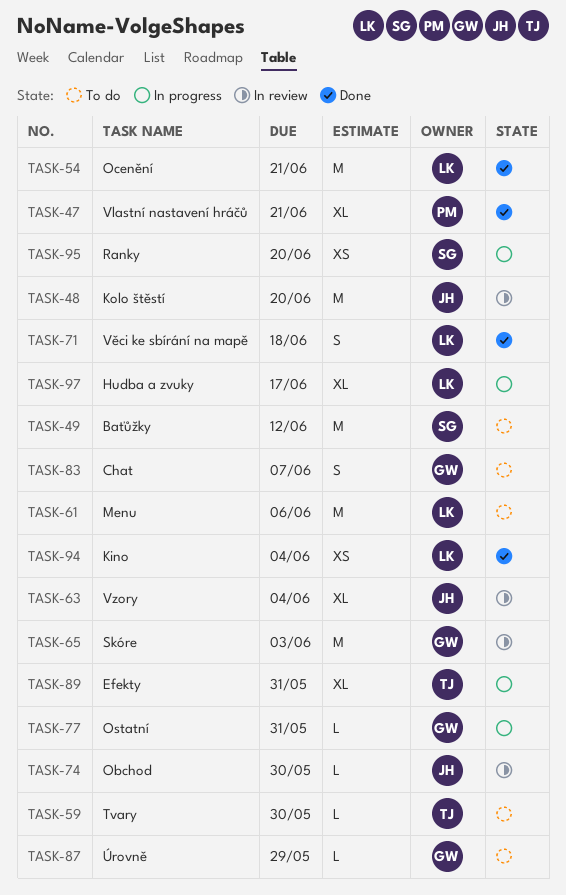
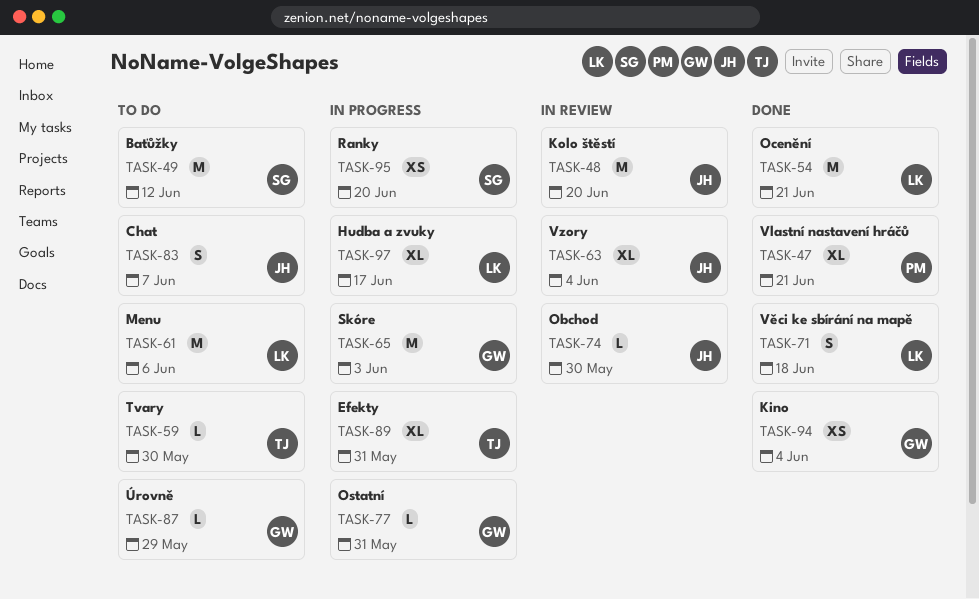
TASK-65, status: In review -> In progress
TASK-83, owner: GW -> JH
TASK-94, owner: LK -> GW

